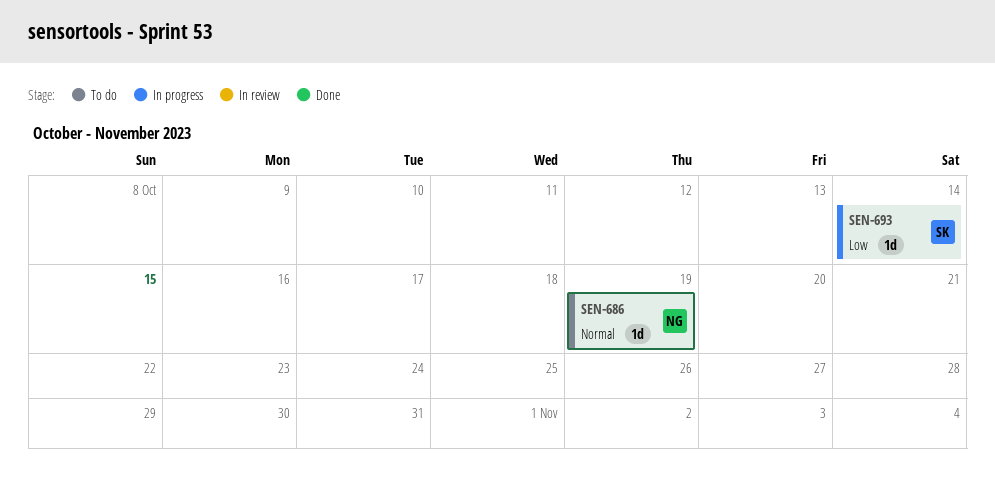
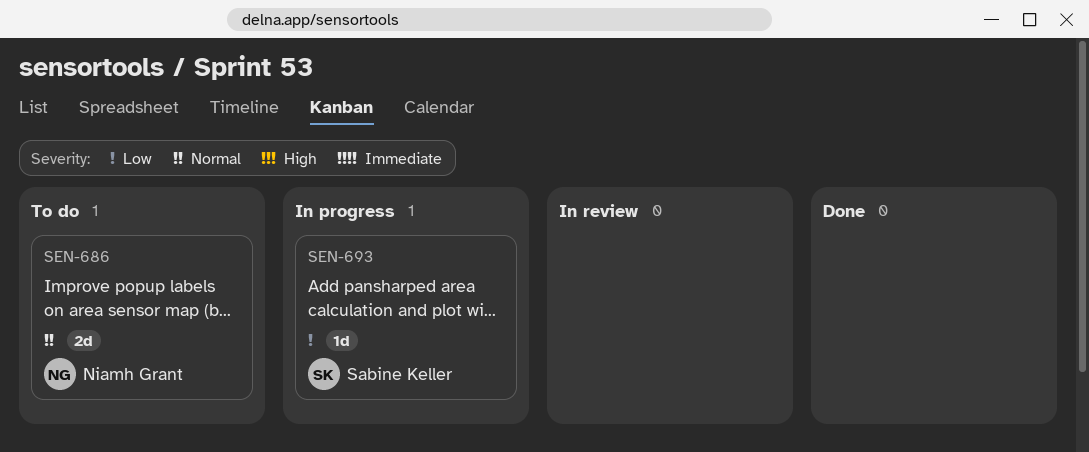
SEN-686, estimate: 1d -> 2d

